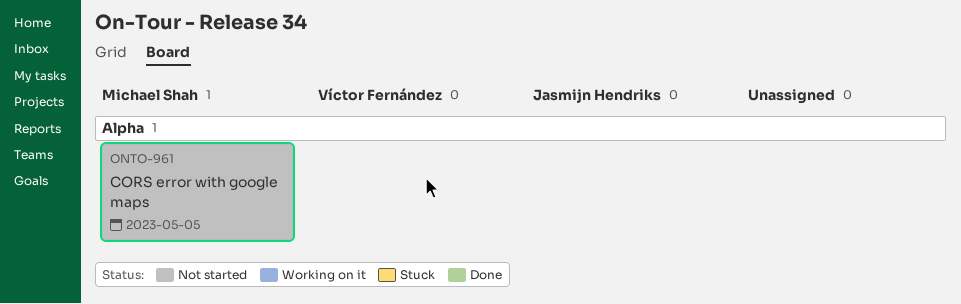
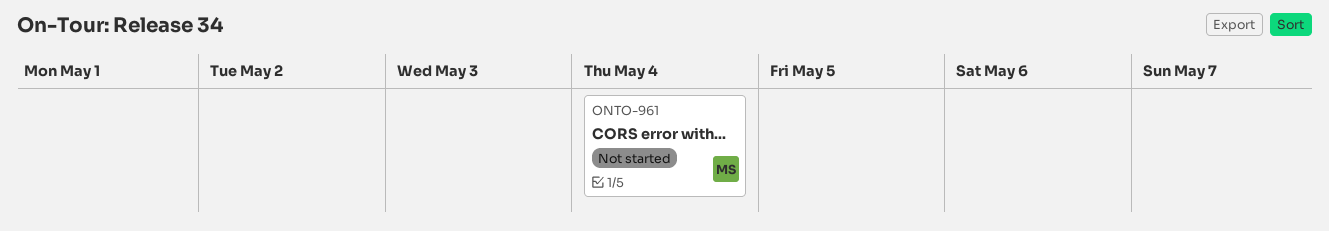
ONTO-961, due: May 5 -> May 4

